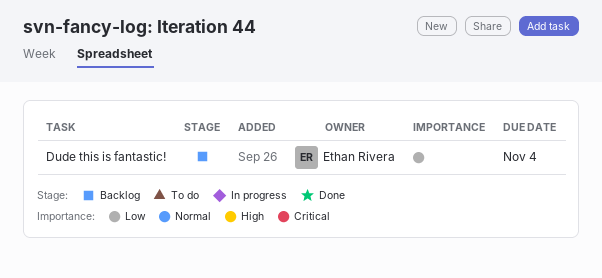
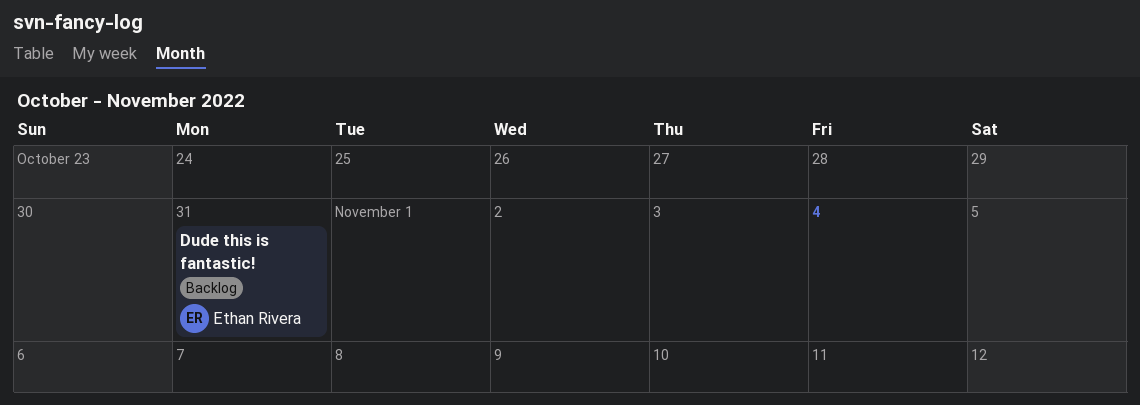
Dude this is fantastic!, due: Nov 4 -> Oct 31

